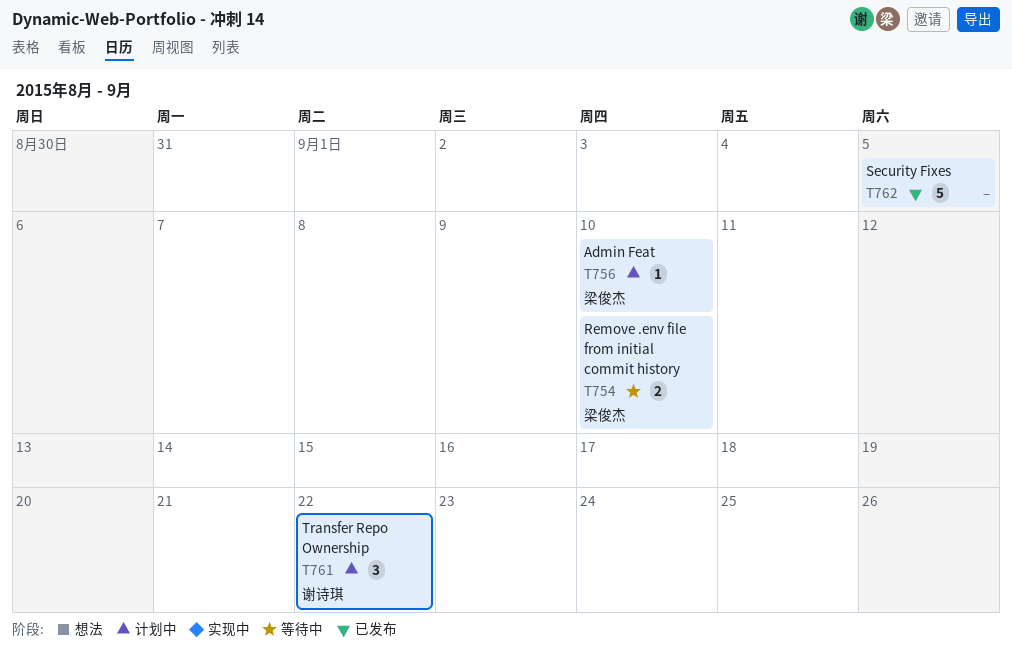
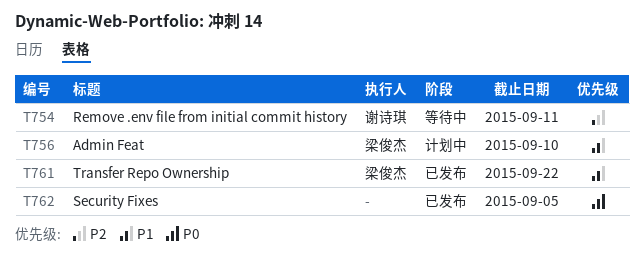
T754, owner: 梁俊杰 -> 谢诗琪
T754, due: Sep 10 -> Sep 11
T761, status: 计划中 -> 已发布
T761, owner: 谢诗琪 -> 梁俊杰

